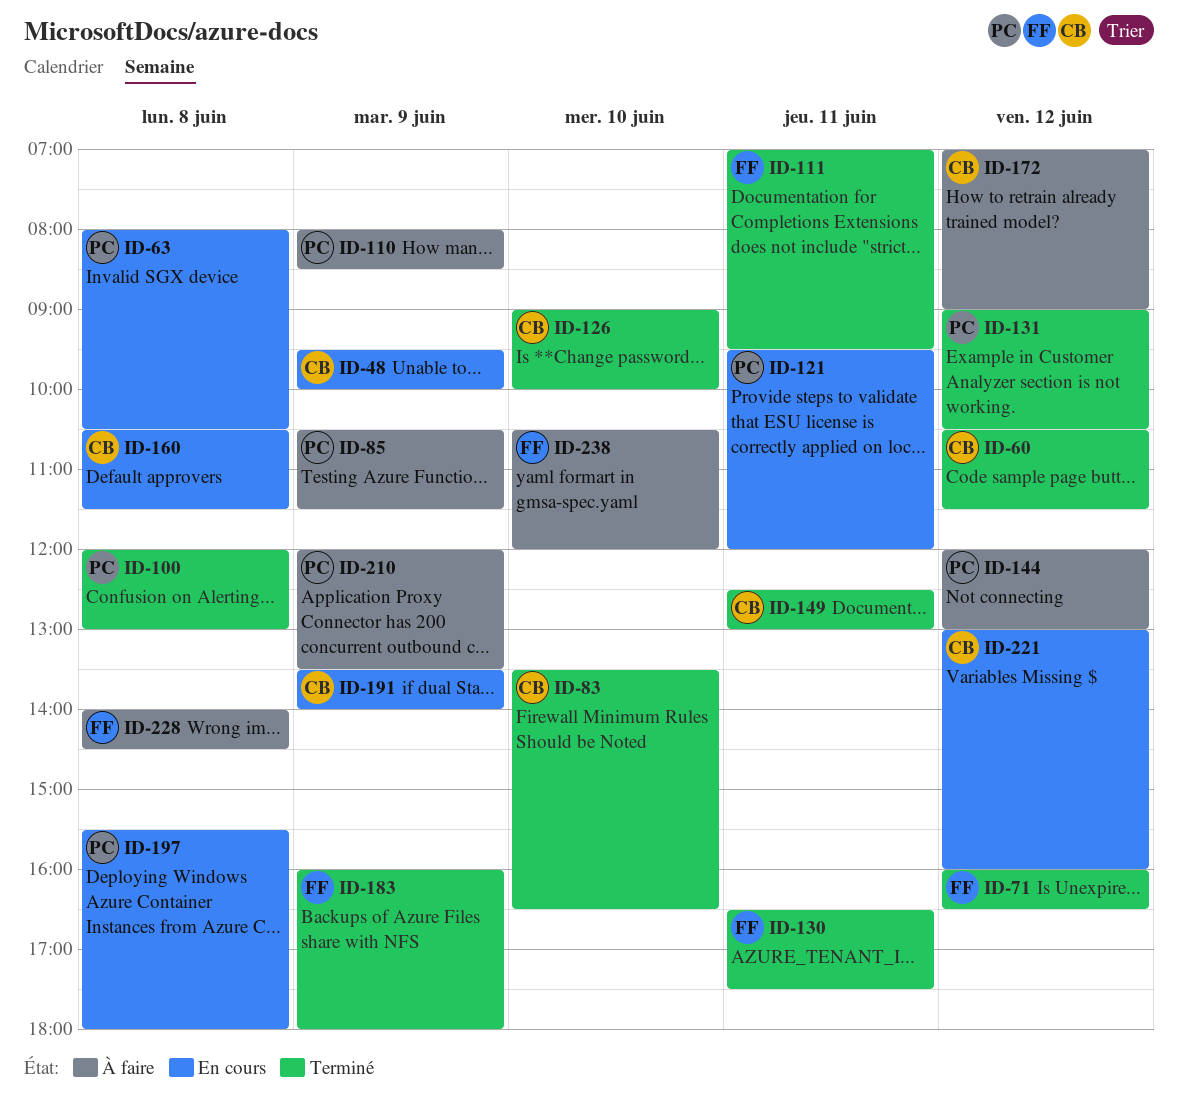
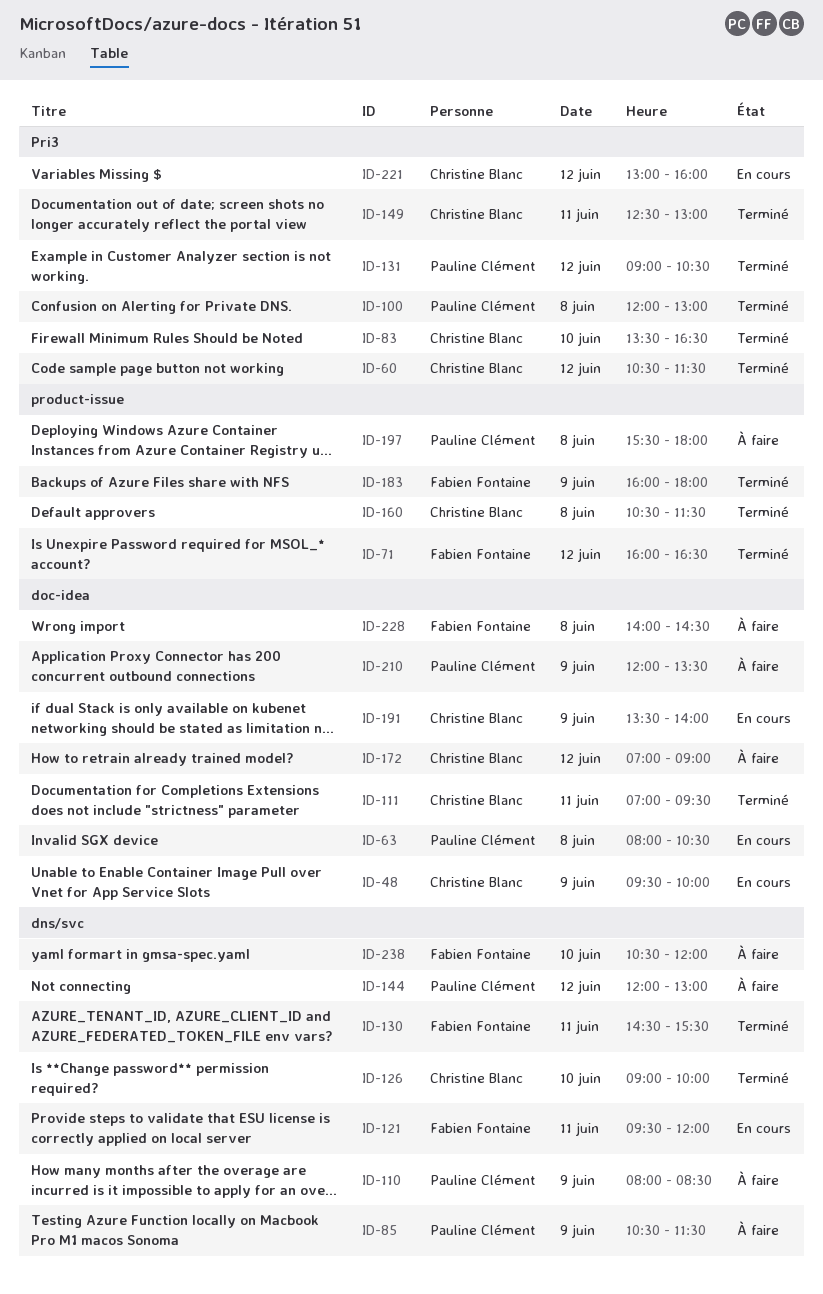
ID-111, owner: Fabien Fontaine -> Christine Blanc
ID-121, owner: Pauline Clément -> Fabien Fontaine
ID-130, begins: 16:30 -> 14:30
ID-130, ends: 17:30 -> 15:30
ID-160, status: En cours -> Terminé
ID-197, status: En cours -> À faire

